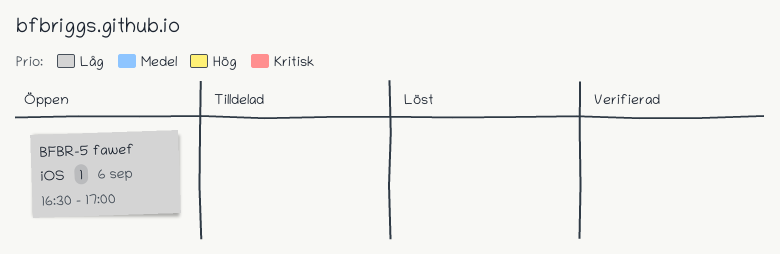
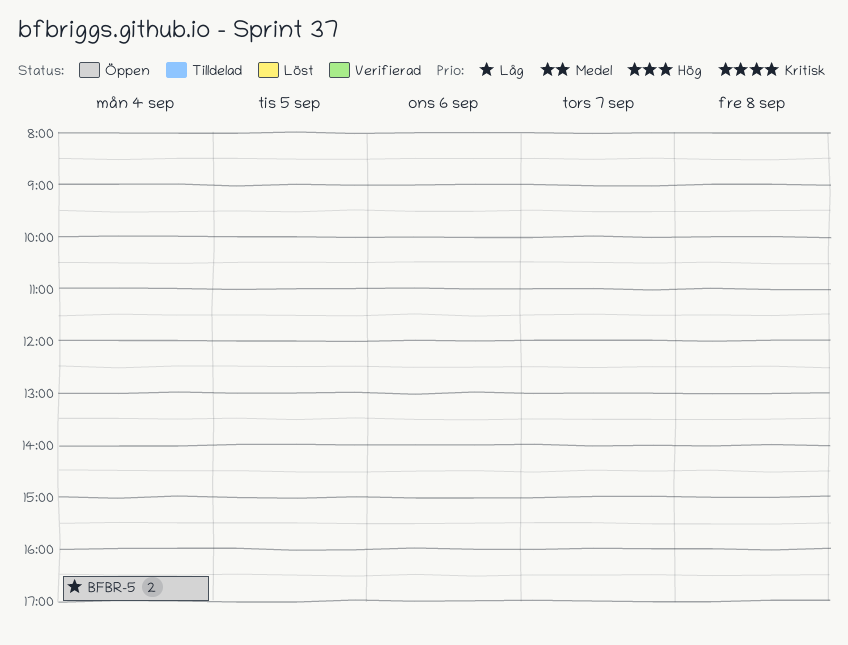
BFBR-5, estimate: 1 -> 2
BFBR-5, day: Sep 6 -> Sep 4

